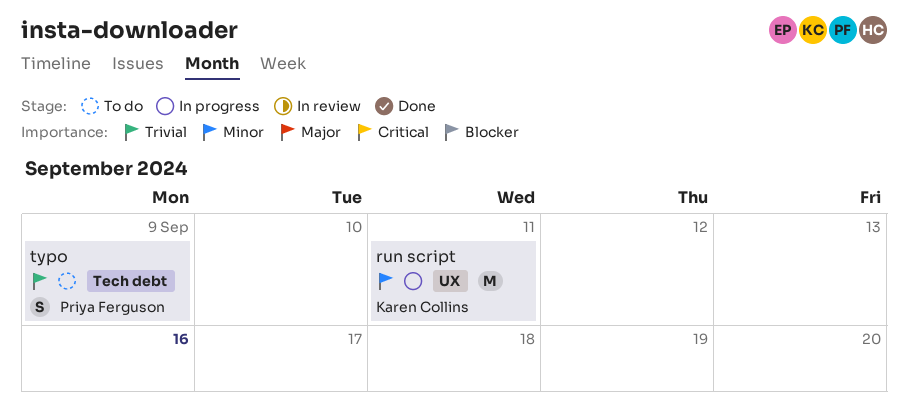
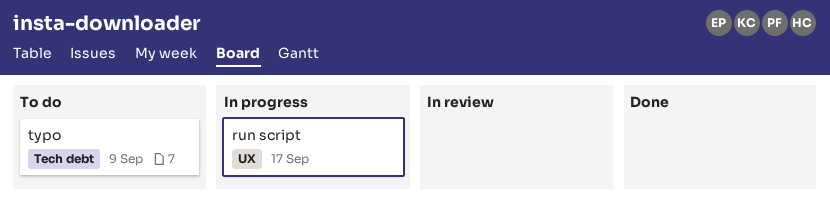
run script, due: Sep 11 -> Sep 17

